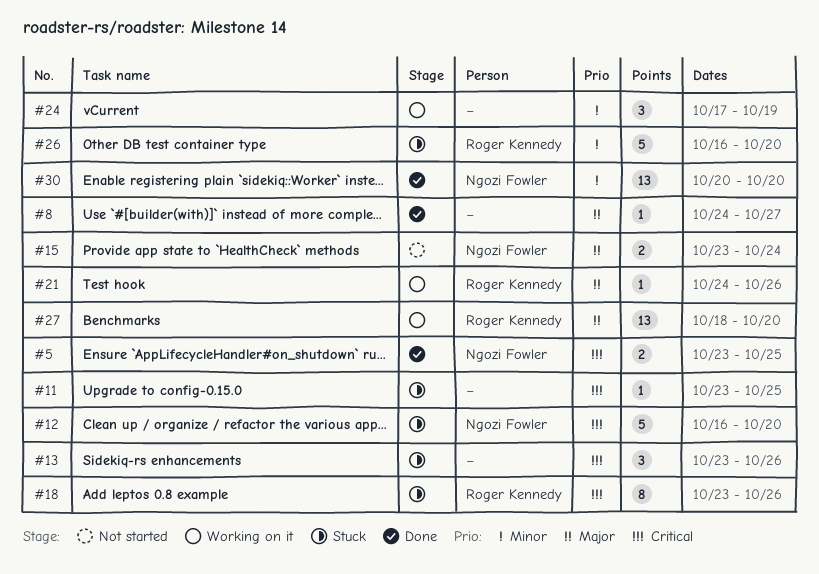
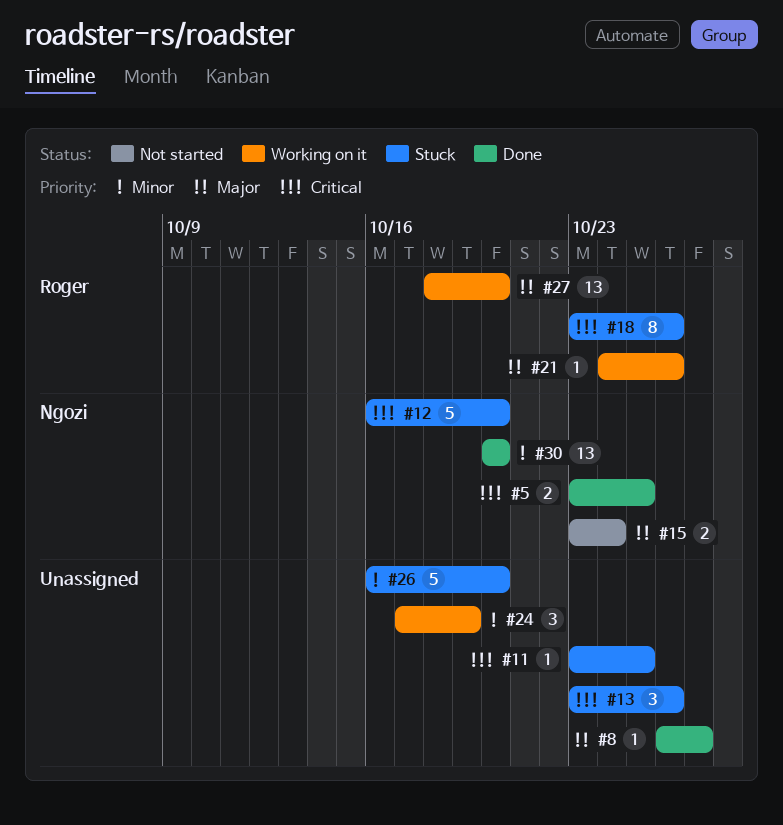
#8, start: Oct 24 -> Oct 26
#26, owner: Roger Kennedy -> none

